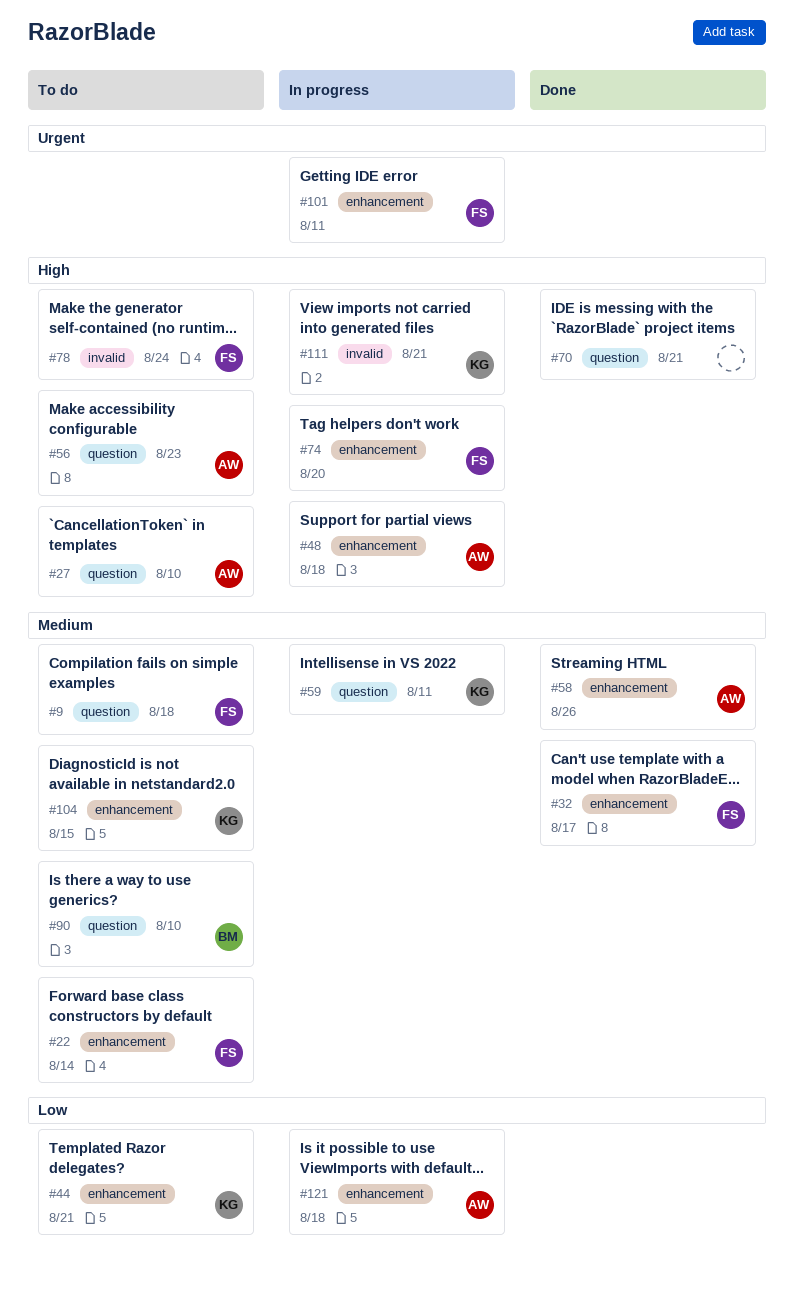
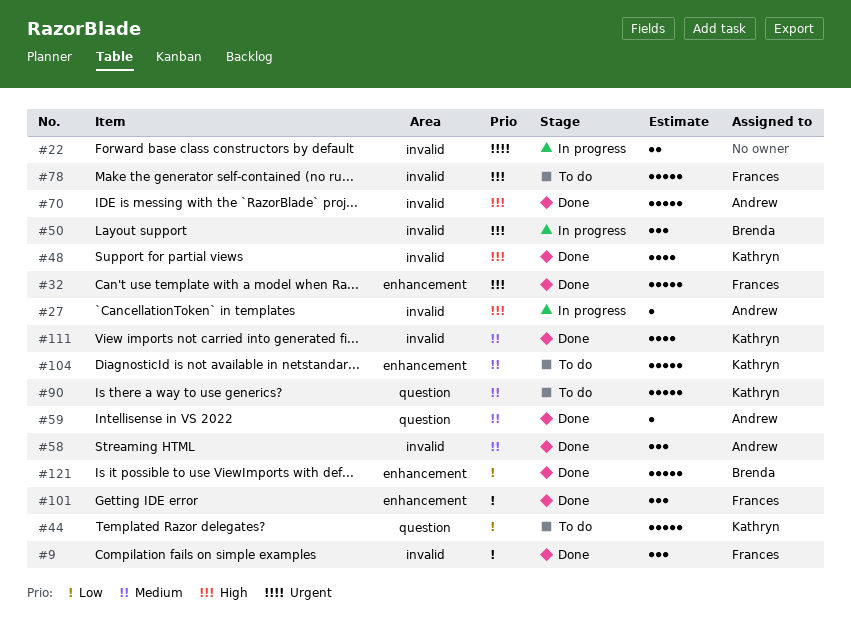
#9, status: To do -> Done
#9, priority: Medium -> Low
#9, label: question -> invalid
#22, status: To do -> In progress
#22, owner: Frances -> none
#22, priority: Medium -> Urgent
#22, label: enhancement -> invalid
#27, status: To do -> In progress
#27, label: question -> invalid
#32, priority: Medium -> High
#44, label: enhancement -> question
#48, status: In progress -> Done
#48, owner: Andrew -> Kathryn
#48, label: enhancement -> invalid
#50: none -> present
#56: present -> none
#58, label: enhancement -> invalid
#59, status: In progress -> Done
#59, owner: Kathryn -> Andrew
#70, owner: none -> Andrew
#70, label: question -> invalid
#74: present -> none
#90, owner: Brenda -> Kathryn
#101, status: In progress -> Done
#101, priority: Urgent -> Low
#111, status: In progress -> Done
#111, priority: High -> Medium
#121, status: In progress -> Done
#121, owner: Andrew -> Brenda

